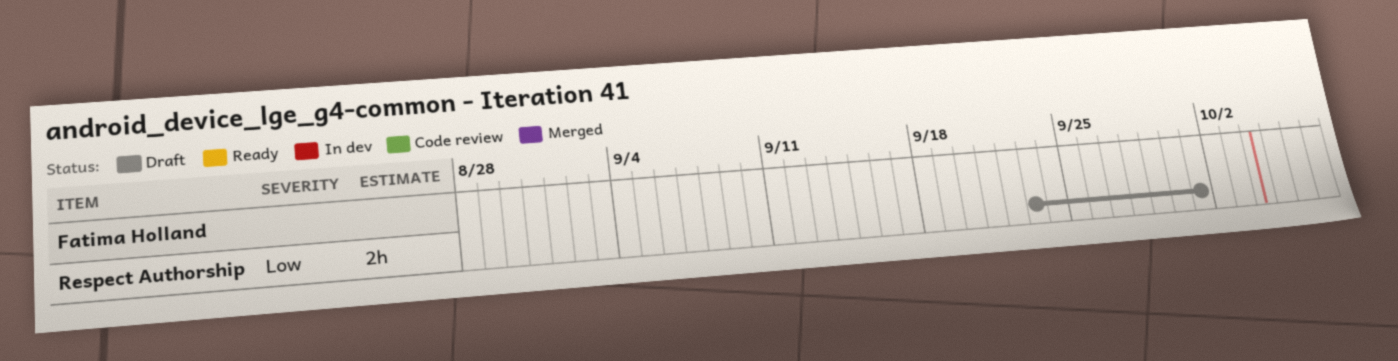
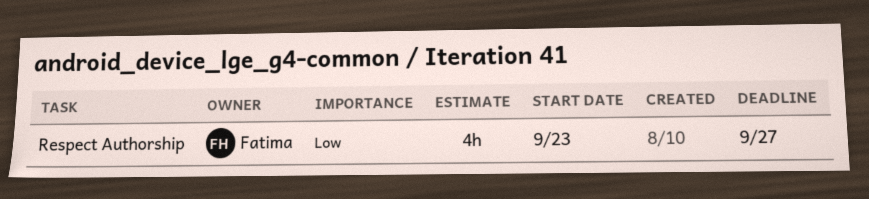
Respect Authorship, estimate: 2h -> 4h
Respect Authorship, due: Oct 1 -> Sep 27

